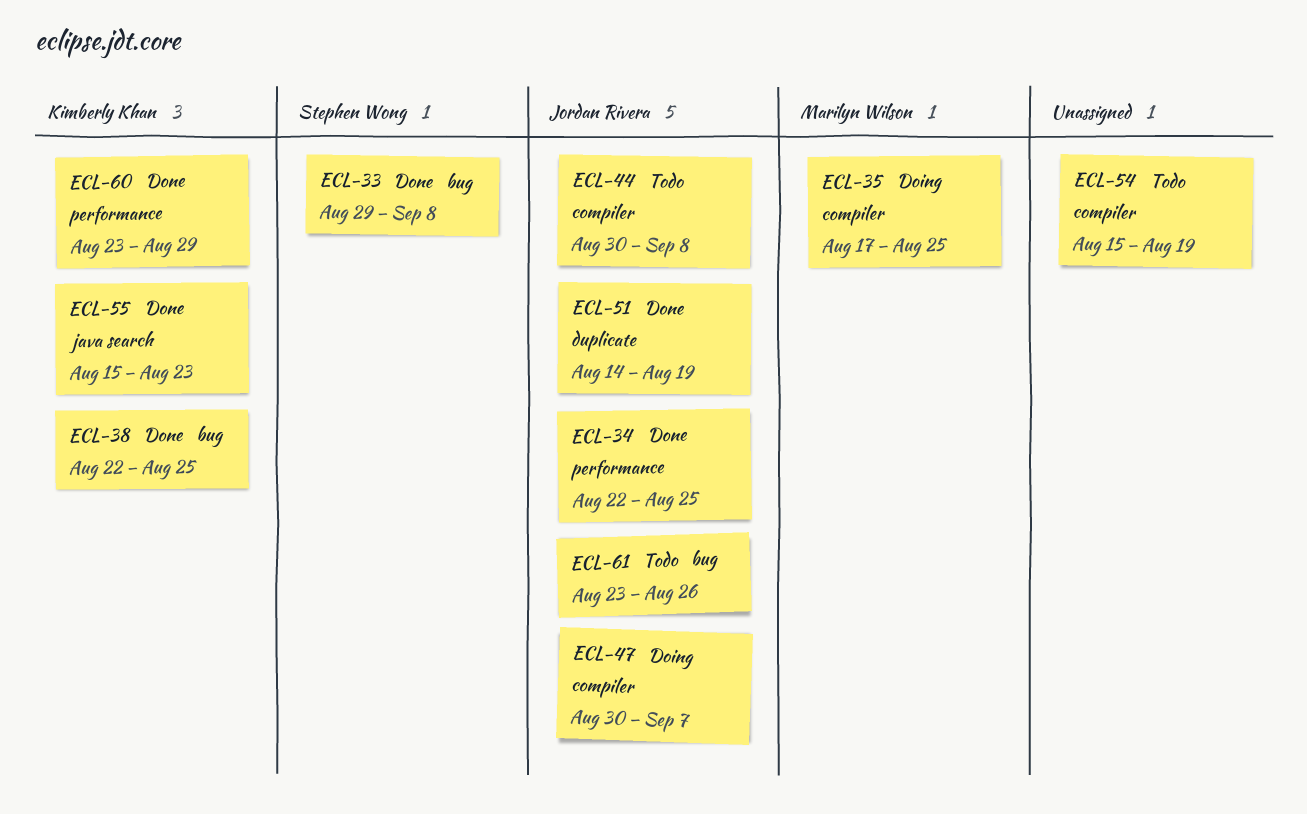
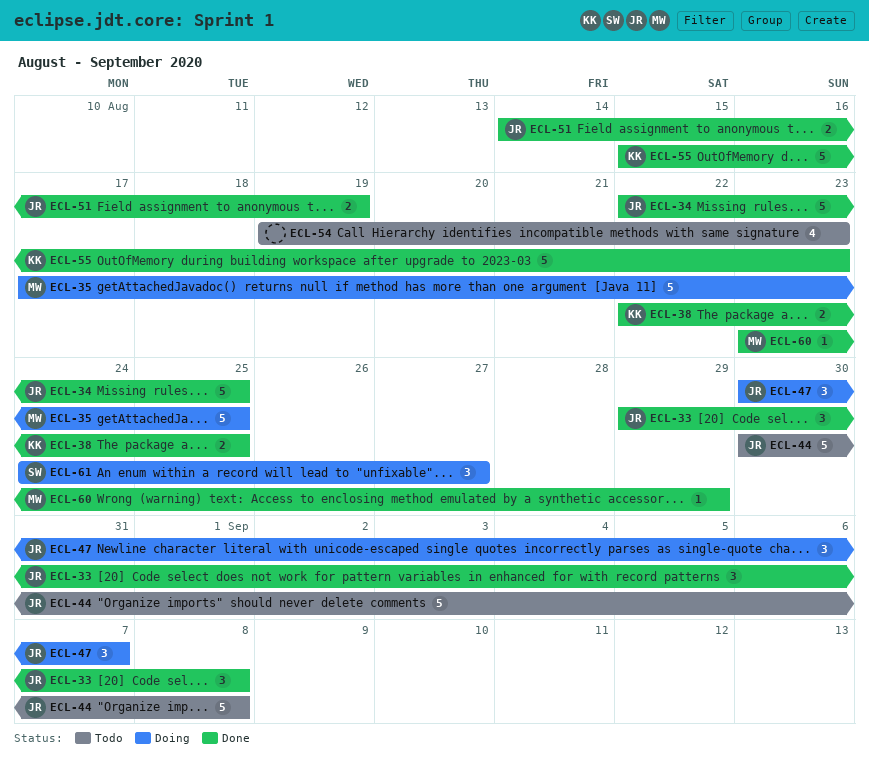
ECL-33, owner: Stephen Wong -> Jordan Rivera
ECL-54, start: Aug 15 -> Aug 19
ECL-54, due: Aug 19 -> Aug 23
ECL-60, owner: Kimberly Khan -> Marilyn Wilson
ECL-61, status: Todo -> Doing
ECL-61, owner: Jordan Rivera -> Stephen Wong
ECL-61, start: Aug 23 -> Aug 24
ECL-61, due: Aug 26 -> Aug 27

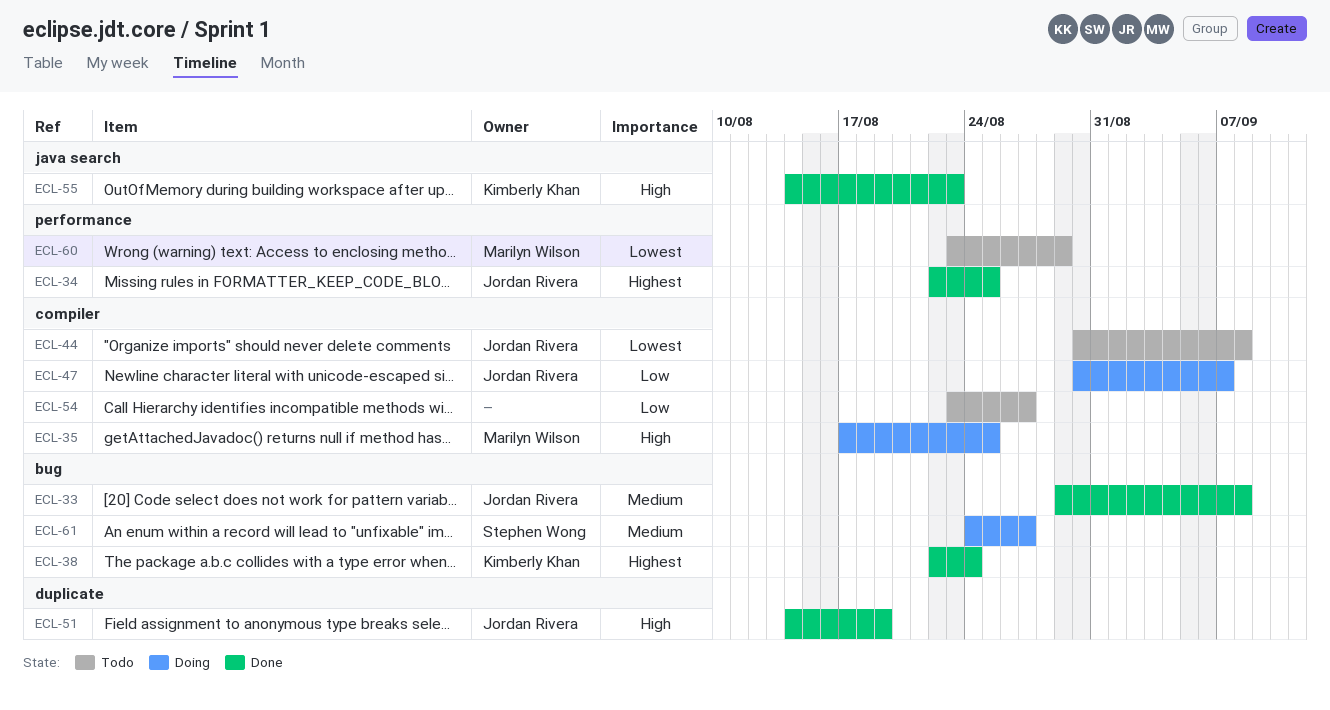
ECL-38, due: Aug 25 -> Aug 24
ECL-54, start: Aug 19 -> Aug 23
ECL-54, due: Aug 23 -> Aug 27
ECL-55, start: Aug 15 -> Aug 14
ECL-60, status: Done -> Todo

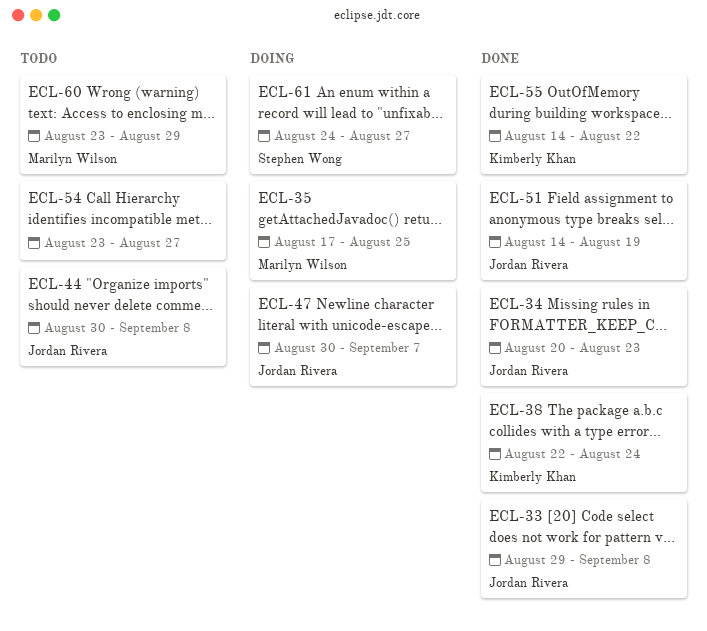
ECL-34, start: Aug 22 -> Aug 20
ECL-34, due: Aug 25 -> Aug 23
ECL-55, due: Aug 23 -> Aug 22

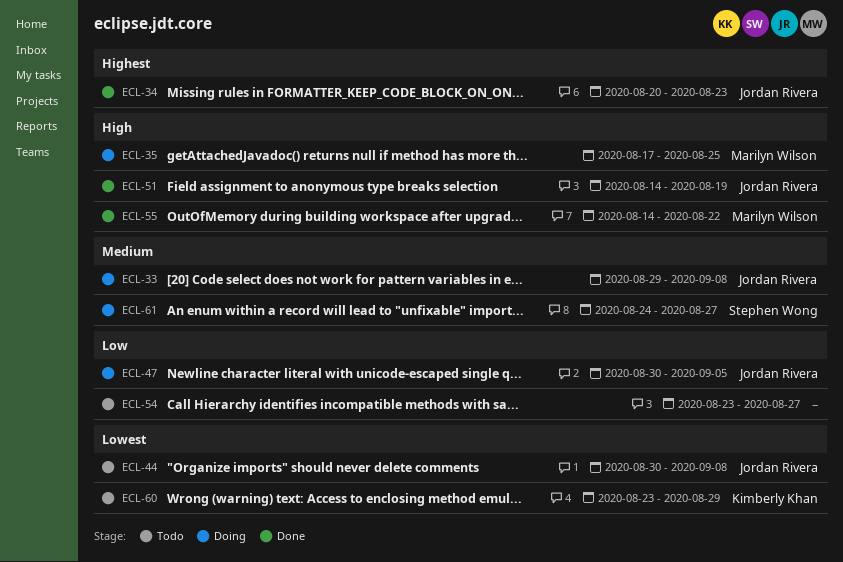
ECL-33, status: Done -> Doing
ECL-38: present -> none
ECL-47, due: Sep 7 -> Sep 5
ECL-55, owner: Kimberly Khan -> Marilyn Wilson
ECL-60, owner: Marilyn Wilson -> Kimberly Khan

